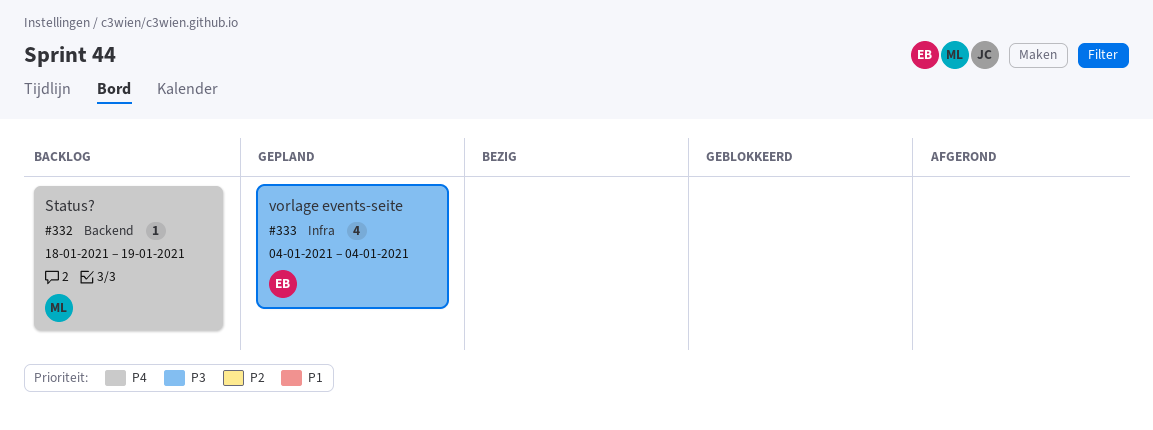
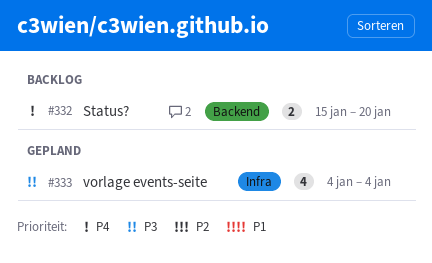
#332, estimate: 1 -> 2
#332, start: Jan 18 -> Jan 15
#332, due: Jan 19 -> Jan 20

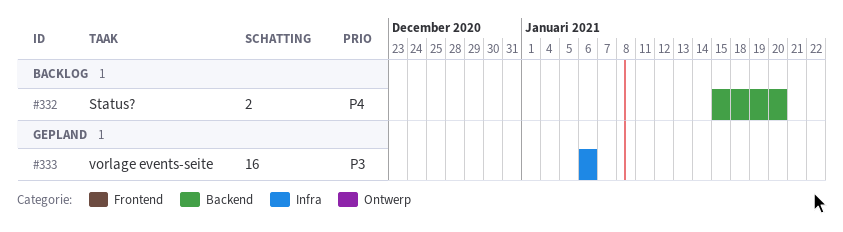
#333, estimate: 4 -> 16
#333, start: Jan 4 -> Jan 6
#333, due: Jan 4 -> Jan 6

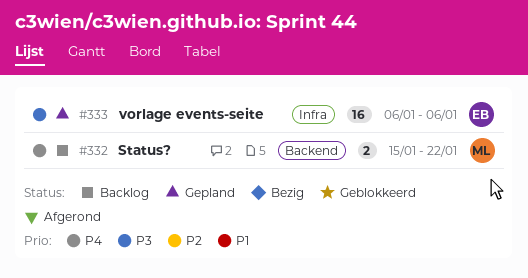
#332, due: Jan 20 -> Jan 22

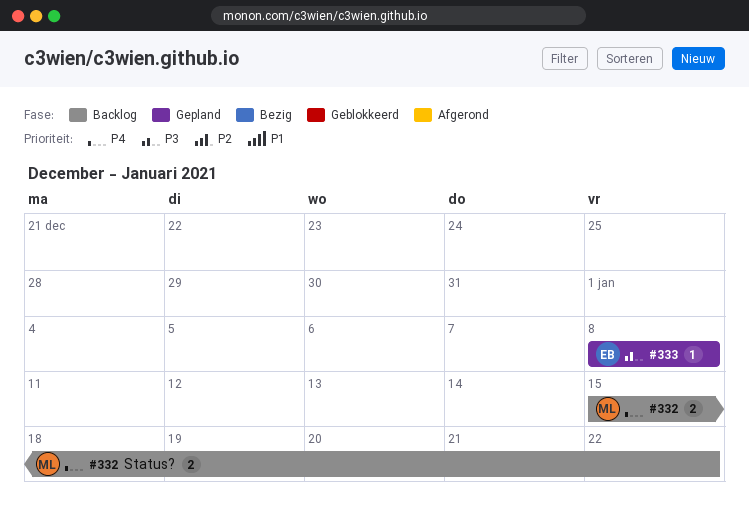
#333, estimate: 16 -> 1
#333, start: Jan 6 -> Jan 8
#333, due: Jan 6 -> Jan 8

